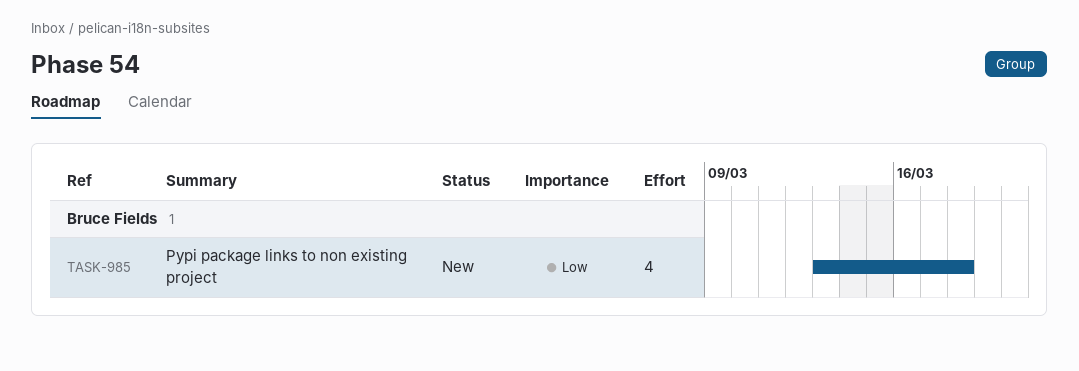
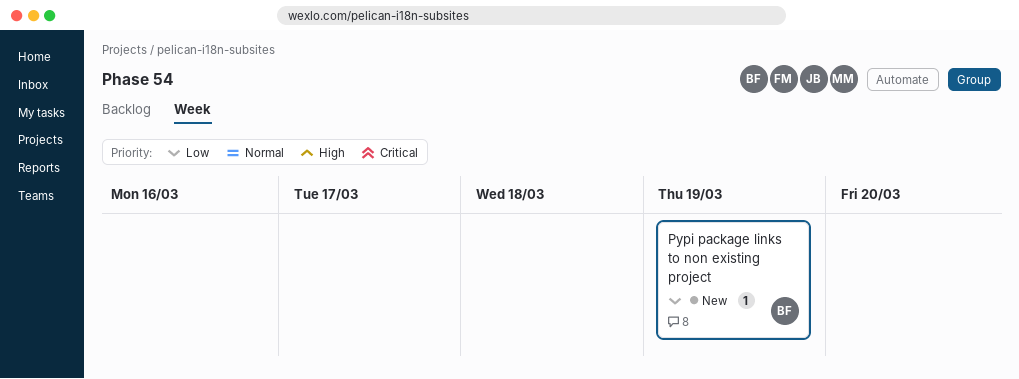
Pypi package links to non existing project, estimate: 4 -> 1
Pypi package links to non existing project, due: Mar 18 -> Mar 19

